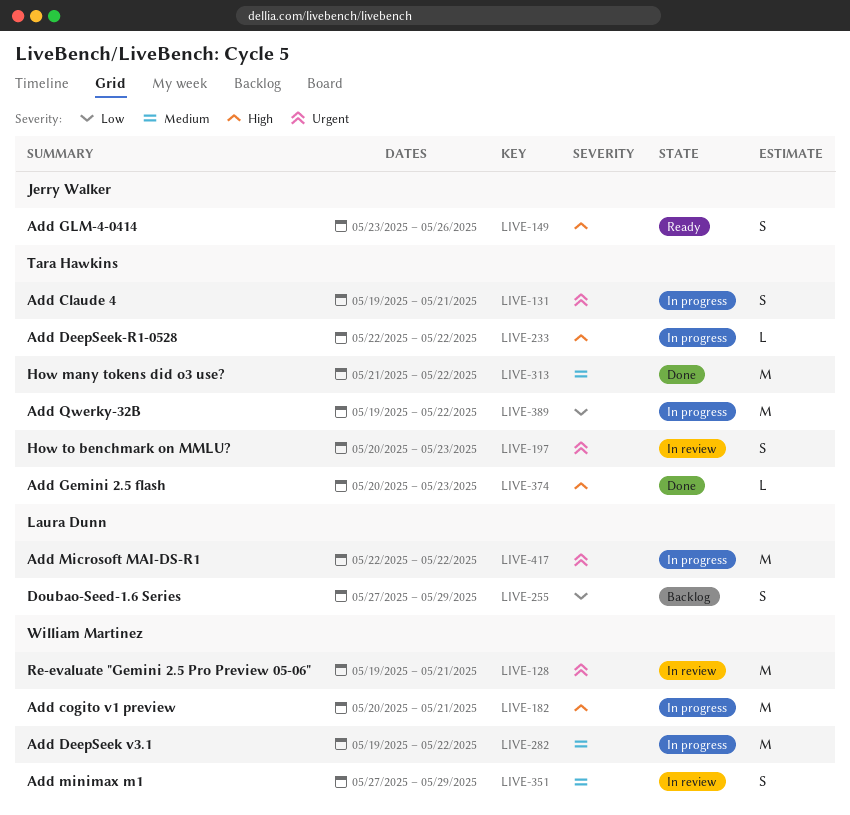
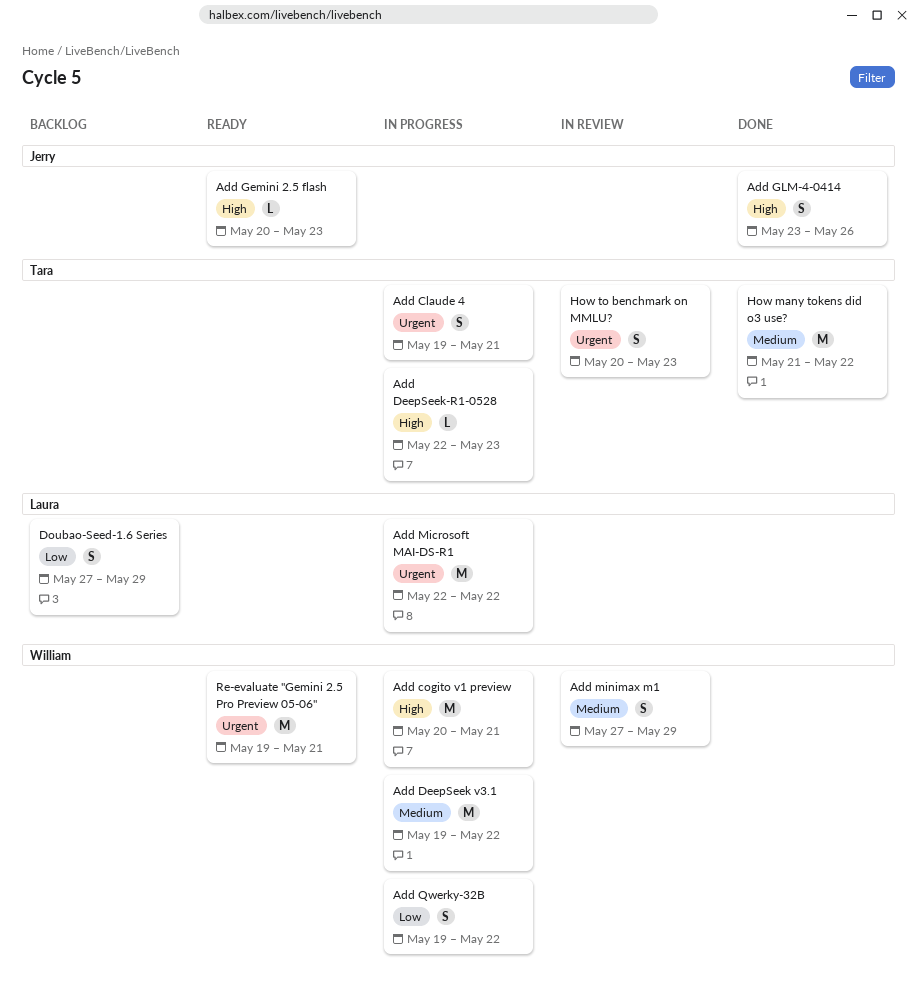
Add DeepSeek-R1-0528, due: May 22 -> May 23
Add Gemini 2.5 flash, status: Done -> Ready
Add Gemini 2.5 flash, owner: Tara Hawkins -> Jerry Walker
Add GLM-4-0414, status: Ready -> Done
Add Qwerky-32B, owner: Tara Hawkins -> William Martinez
Add Qwerky-32B, estimate: M -> S
Re-evaluate "Gemini 2.5 Pro Preview 05-06", status: In review -> Ready

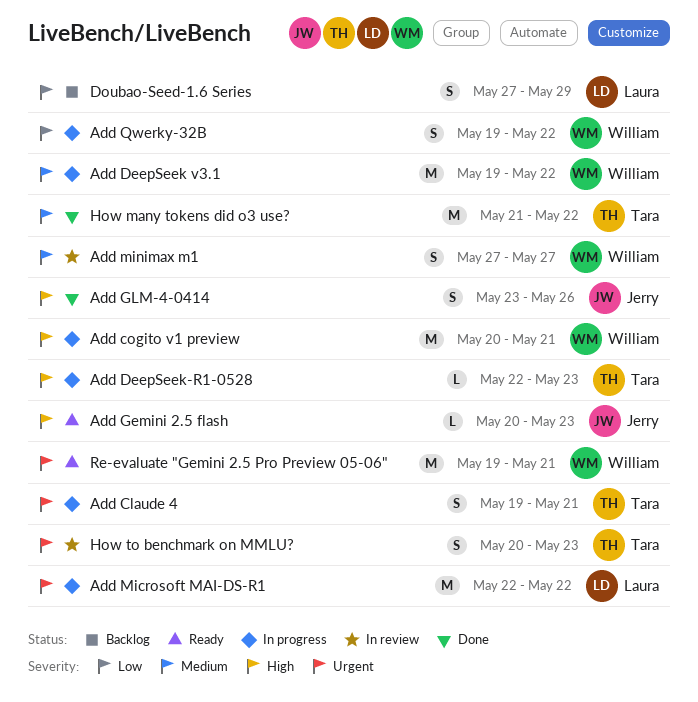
Add minimax m1, due: May 29 -> May 27

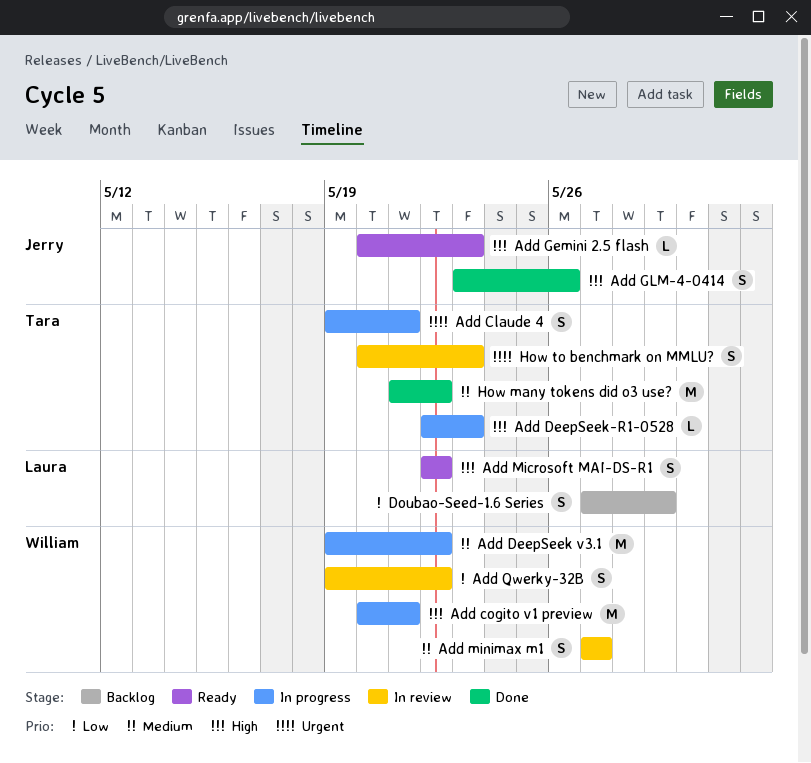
Add Microsoft MAI-DS-R1, status: In progress -> Ready
Add Microsoft MAI-DS-R1, priority: Urgent -> High
Add Microsoft MAI-DS-R1, estimate: M -> S
Add Qwerky-32B, status: In progress -> In review
Re-evaluate "Gemini 2.5 Pro Preview 05-06": present -> none

